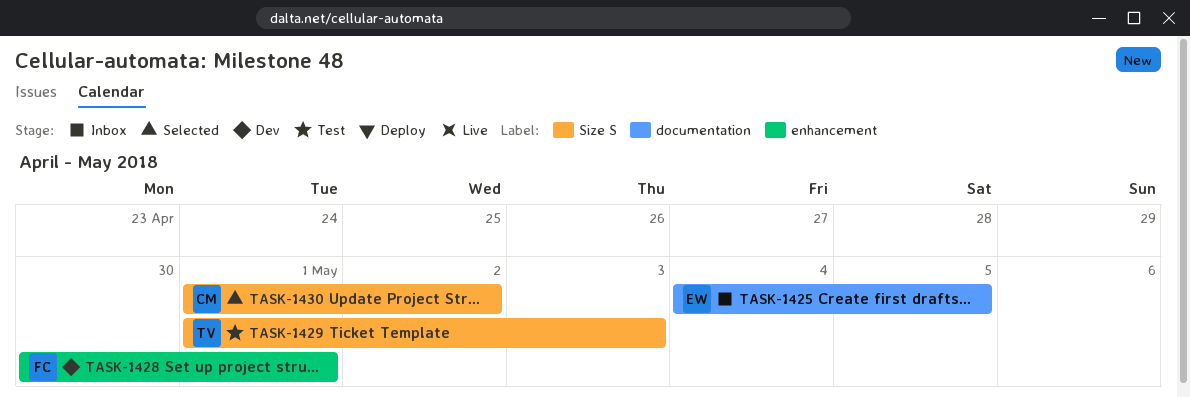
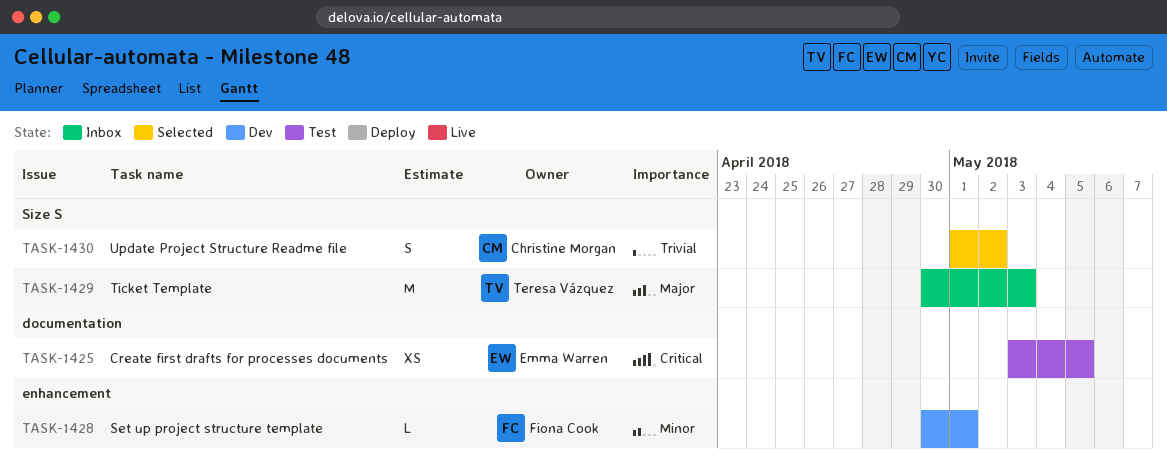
TASK-1425, status: Inbox -> Test
TASK-1425, start: May 4 -> May 3
TASK-1429, status: Test -> Inbox
TASK-1429, start: May 1 -> Apr 30

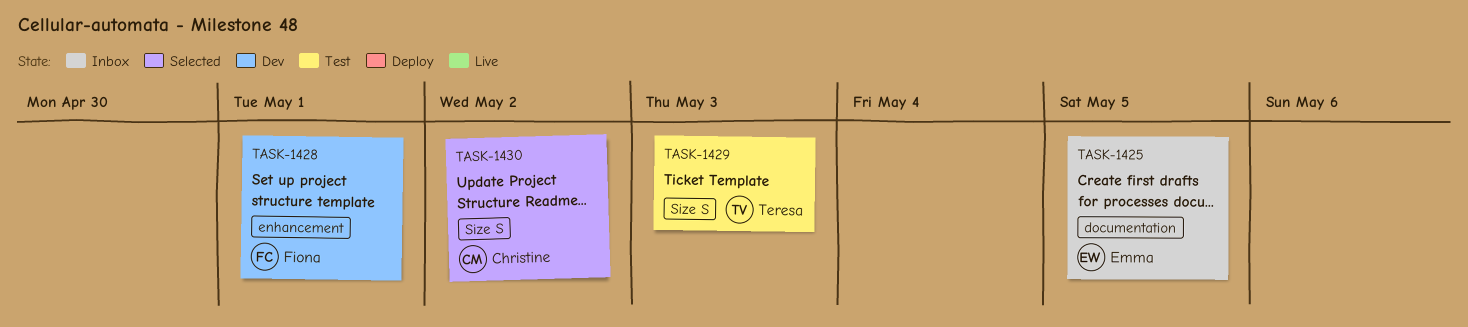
TASK-1425, status: Test -> Inbox
TASK-1429, status: Inbox -> Test

